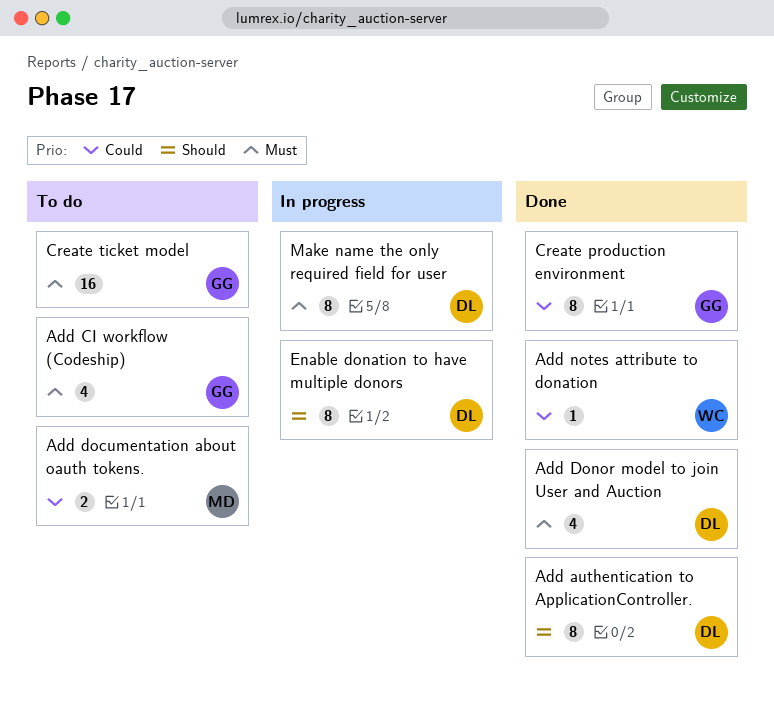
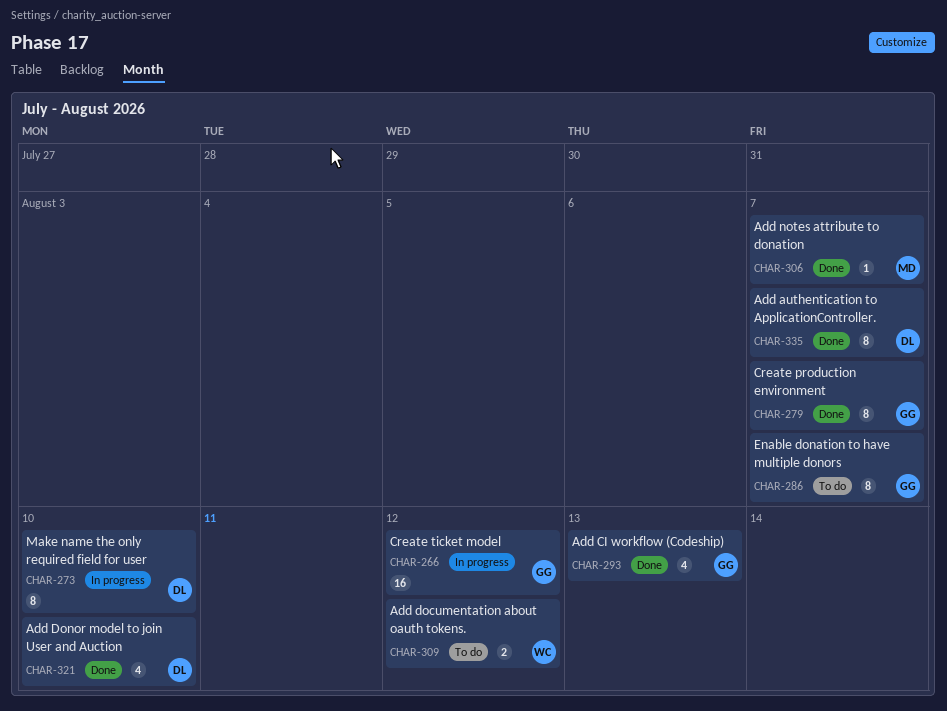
Add CI workflow (Codeship), status: To do -> Done
Add documentation about oauth tokens., owner: MD -> WC
Add notes attribute to donation, owner: WC -> MD
Create ticket model, status: To do -> In progress
Enable donation to have multiple donors, status: In progress -> To do
Enable donation to have multiple donors, owner: DL -> GG

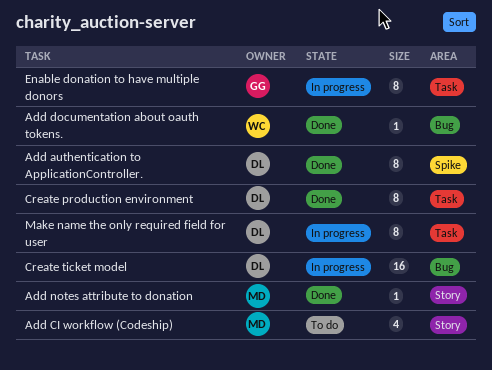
Add CI workflow (Codeship), status: Done -> To do
Add CI workflow (Codeship), owner: GG -> MD
Add documentation about oauth tokens., status: To do -> Done
Add documentation about oauth tokens., estimate: 2 -> 1
Add Donor model to join User and Auction: present -> none
Create production environment, owner: GG -> DL
Create ticket model, owner: GG -> DL
Enable donation to have multiple donors, status: To do -> In progress

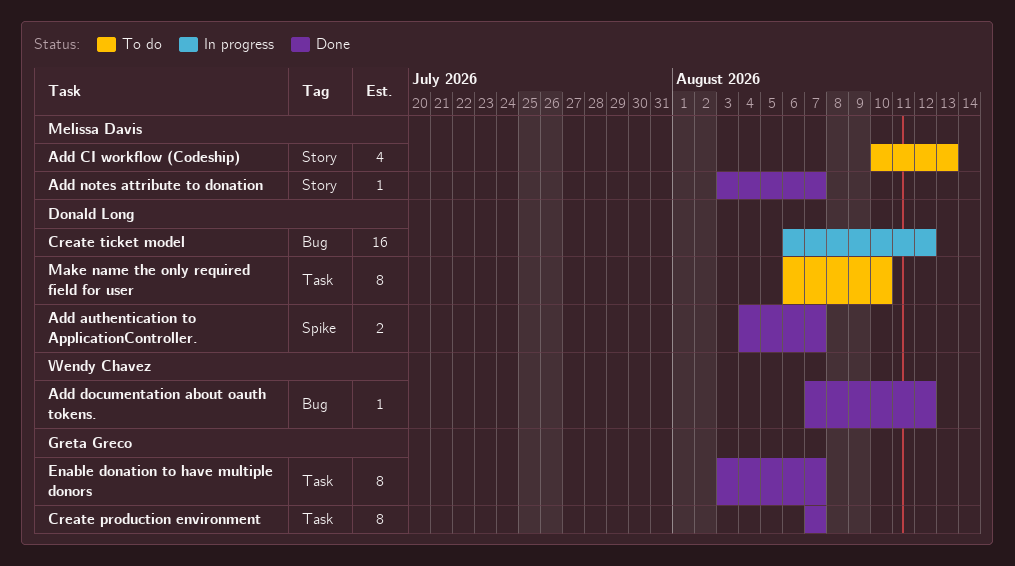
Add authentication to ApplicationController., estimate: 8 -> 2
Create production environment, owner: Donald Long -> Greta Greco
Enable donation to have multiple donors, status: In progress -> Done
Make name the only required field for user, status: In progress -> To do

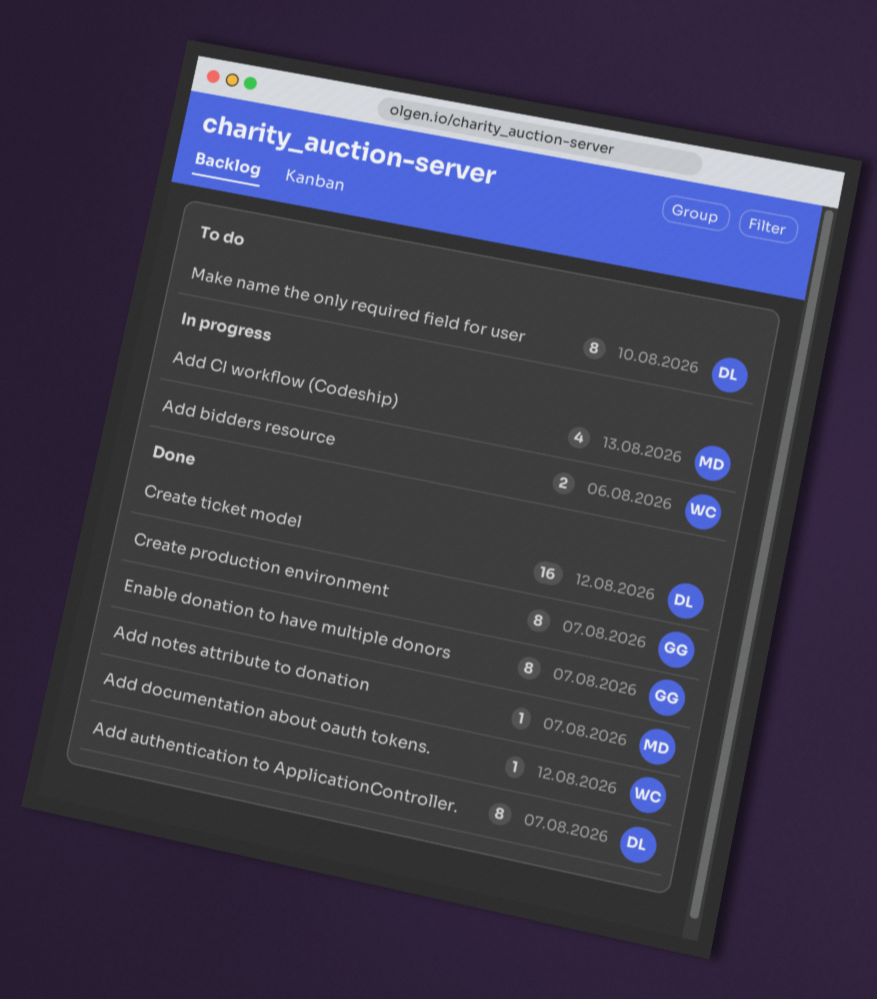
Add authentication to ApplicationController., estimate: 2 -> 8
Add bidders resource: none -> present
Add CI workflow (Codeship), status: To do -> In progress
Create ticket model, status: In progress -> Done

